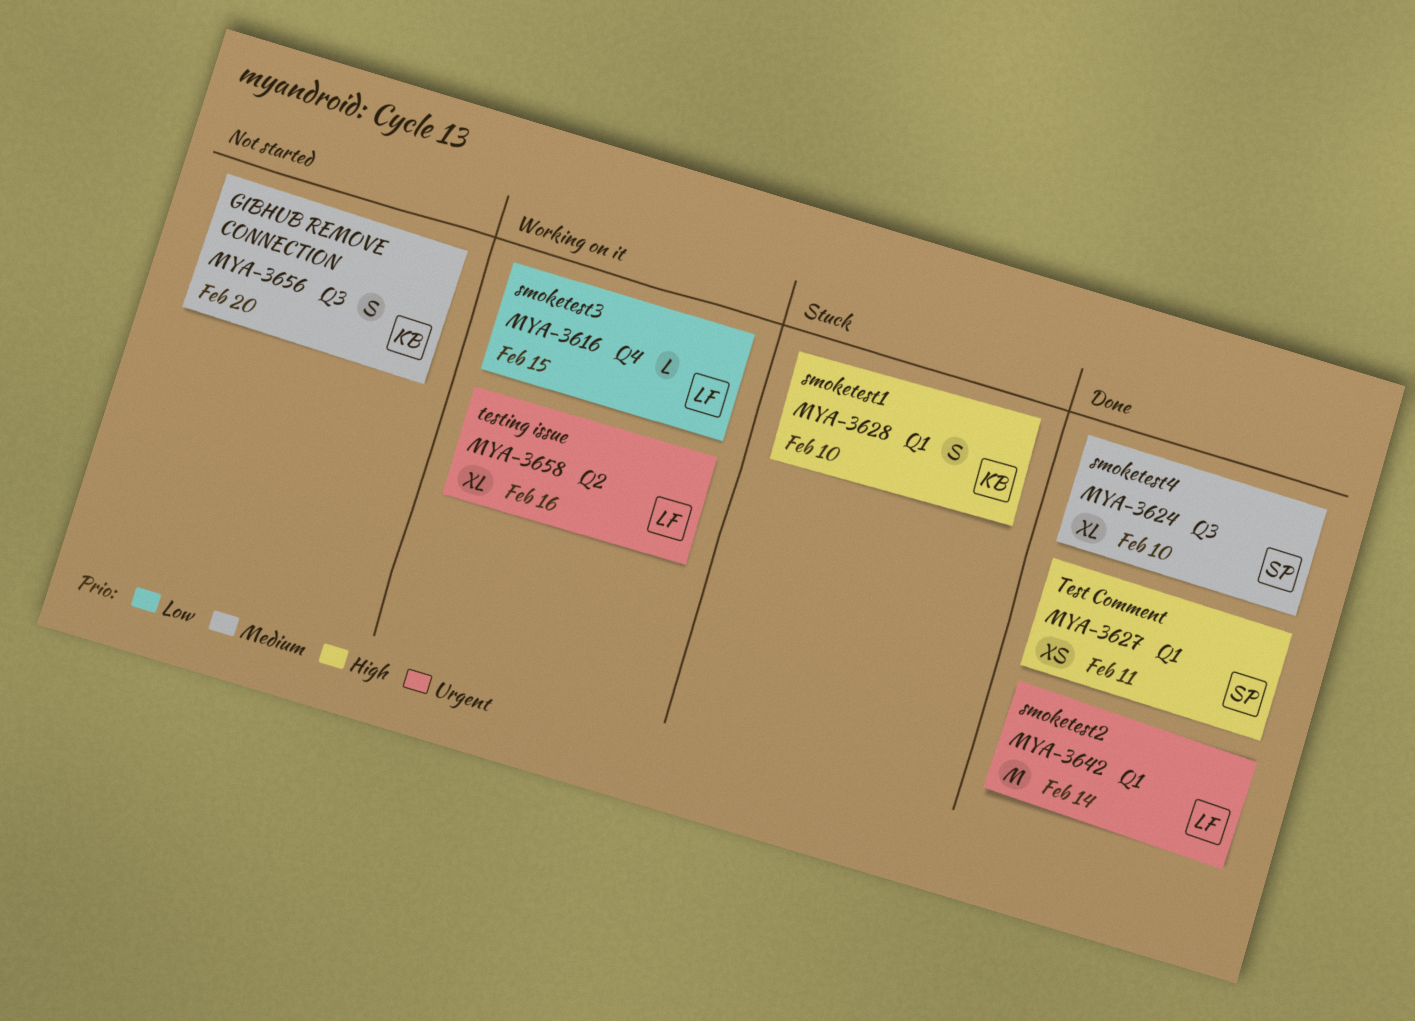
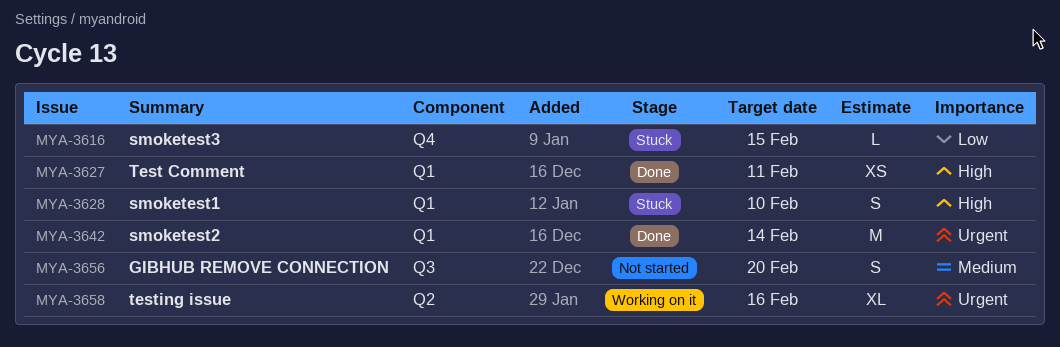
MYA-3616, status: Working on it -> Stuck
MYA-3624: present -> none

